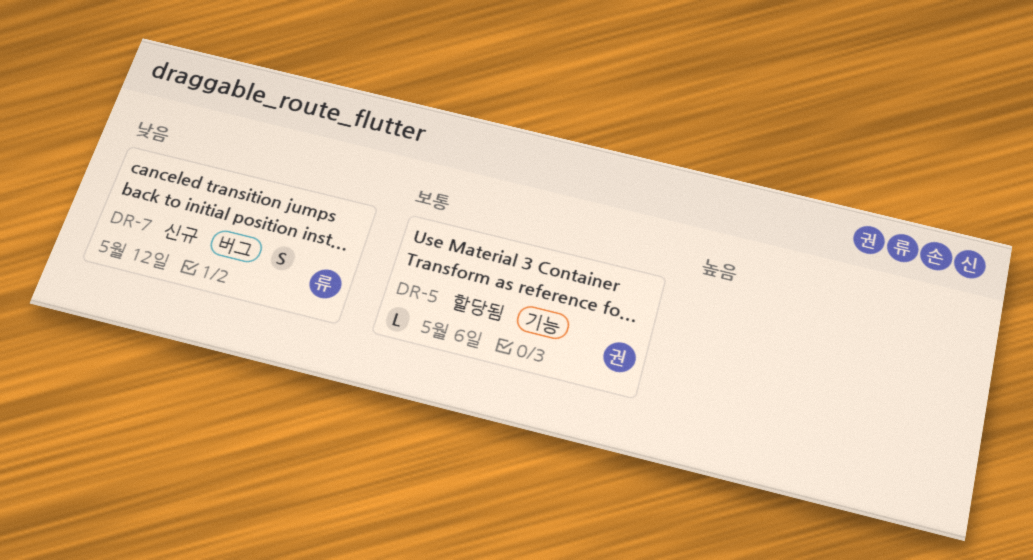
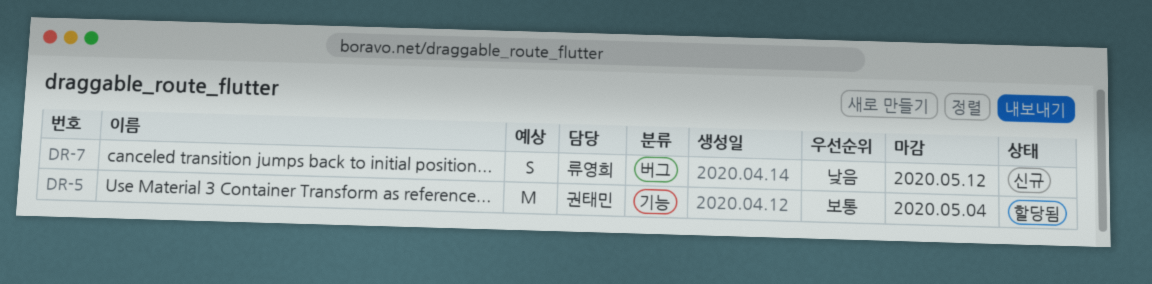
DR-5, estimate: L -> M
DR-5, due: May 6 -> May 4

